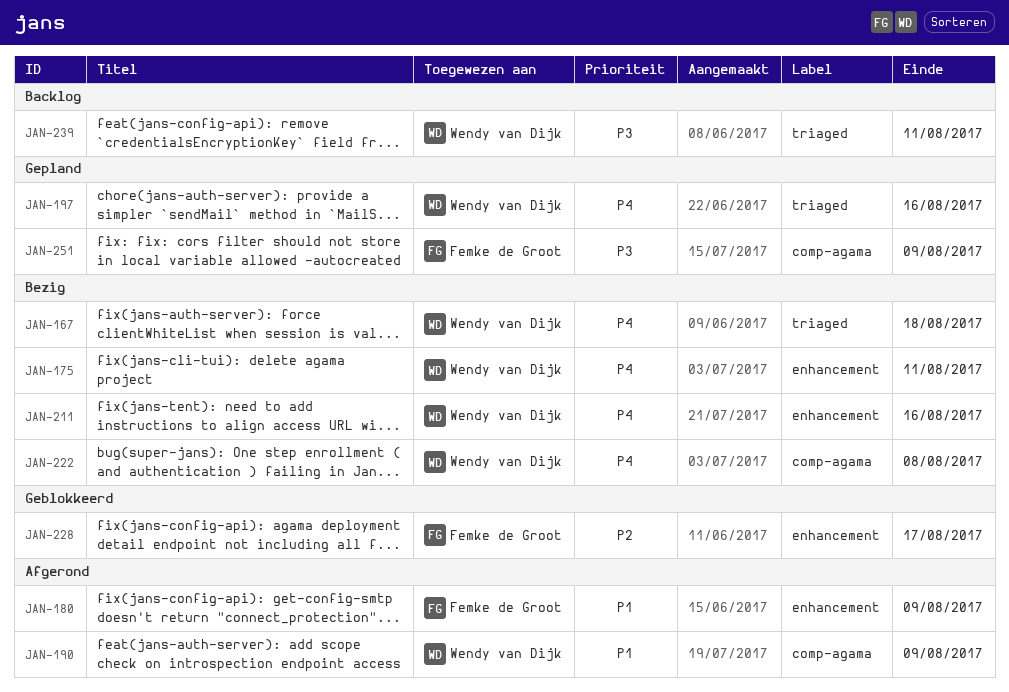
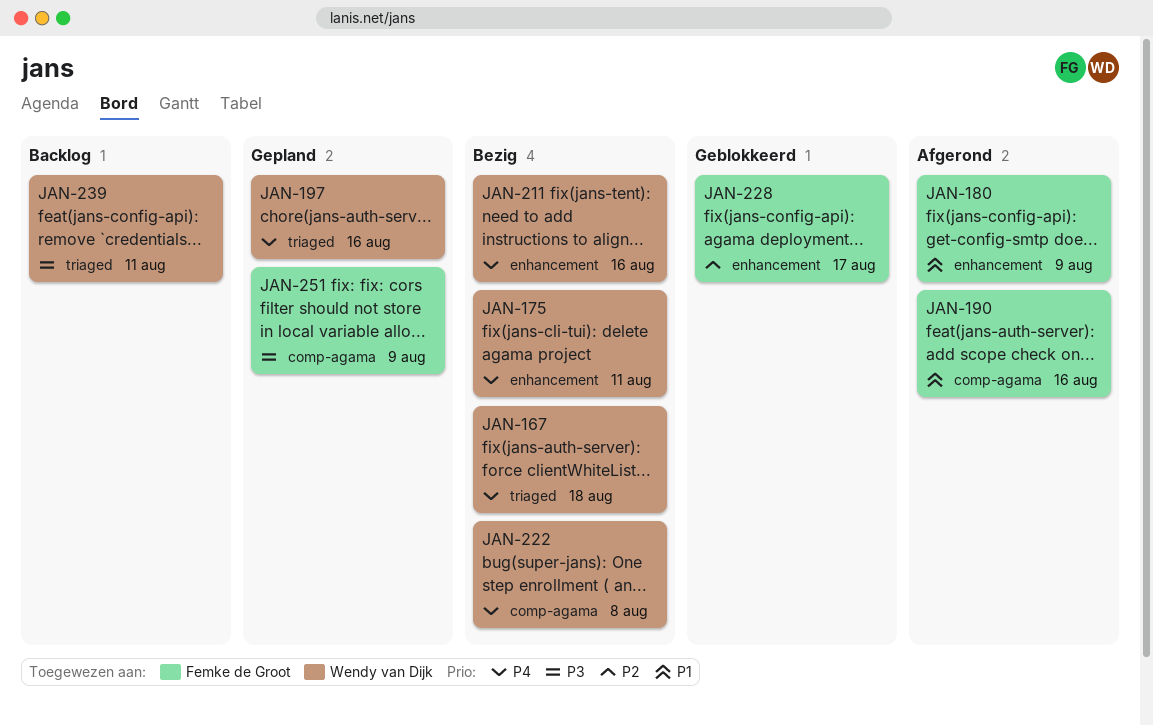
JAN-190, owner: Wendy van Dijk -> Femke de Groot
JAN-190, due: Aug 9 -> Aug 16

